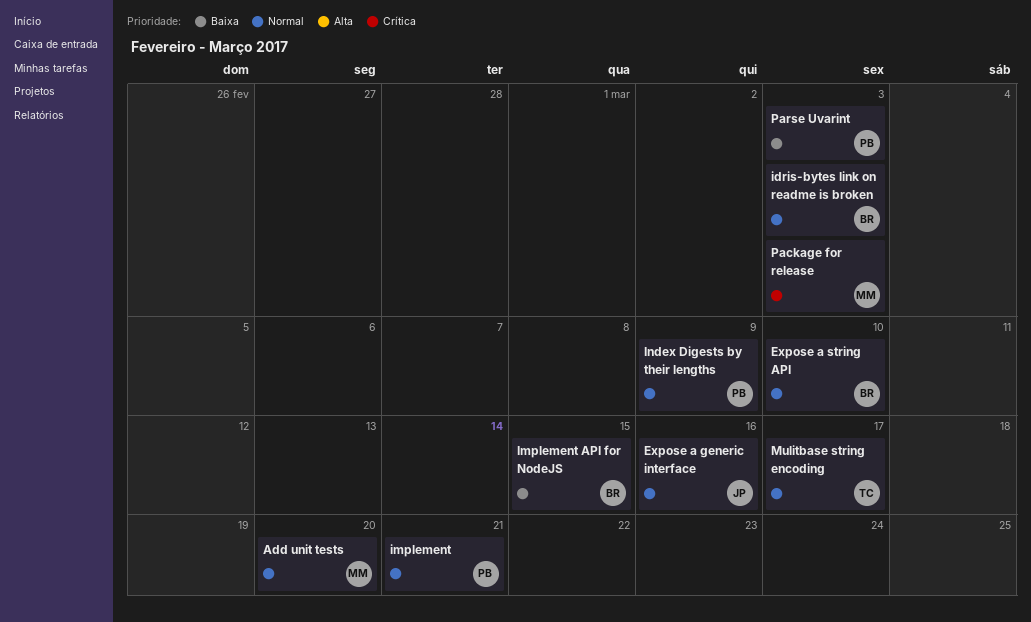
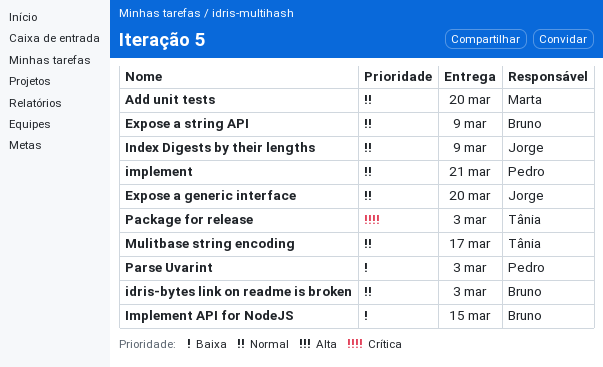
Expose a generic interface, due: Mar 16 -> Mar 20
Expose a string API, due: Mar 10 -> Mar 9
Index Digests by their lengths, owner: Pedro -> Jorge
Package for release, owner: Marta -> Tânia

